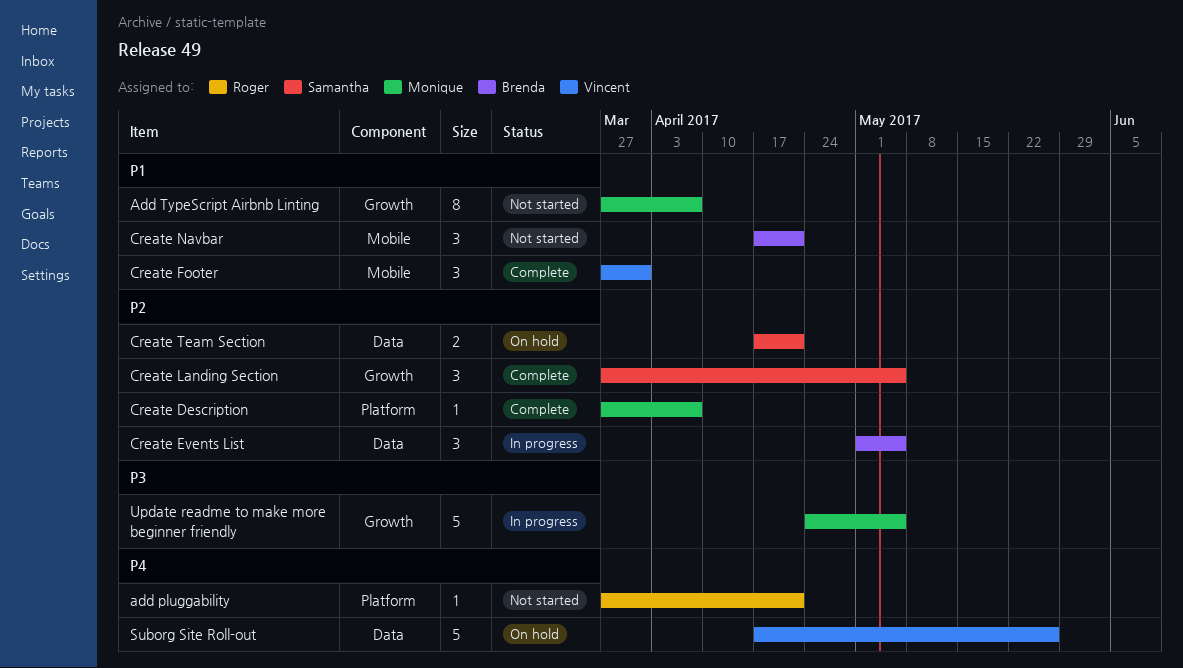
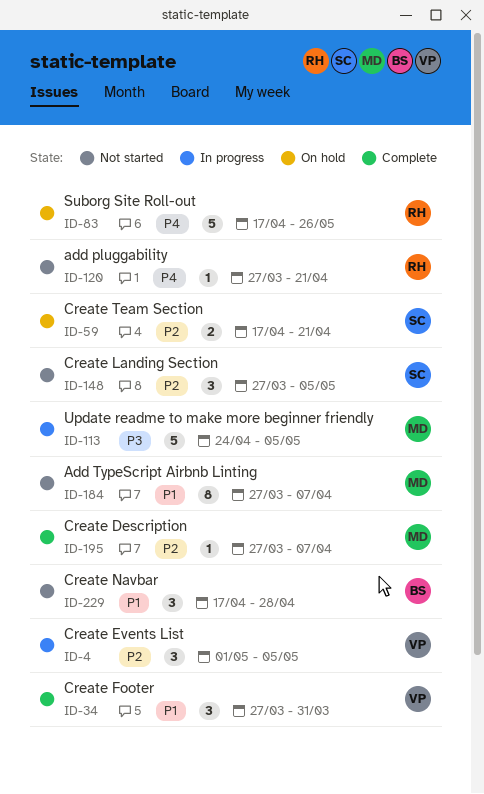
Create Events List, owner: Brenda -> Vincent
Create Landing Section, status: Complete -> Not started
Create Navbar, due: Apr 21 -> Apr 28
Suborg Site Roll-out, owner: Vincent -> Roger

